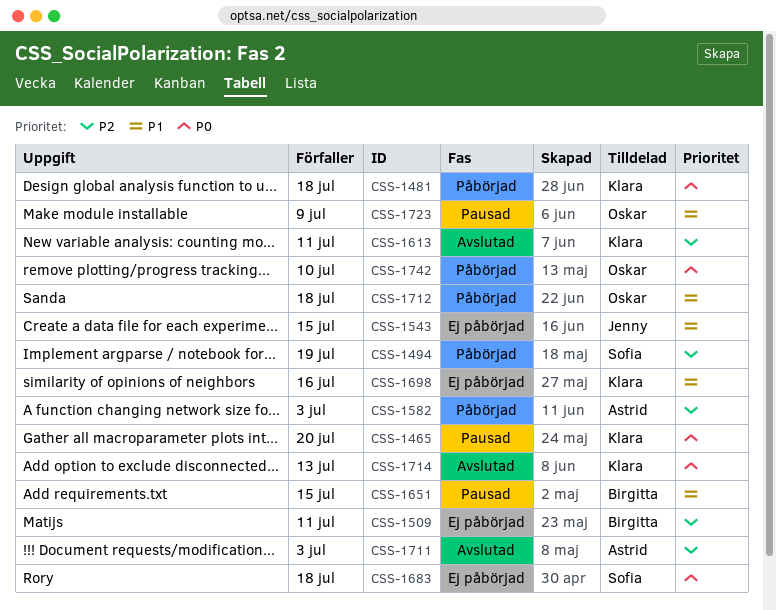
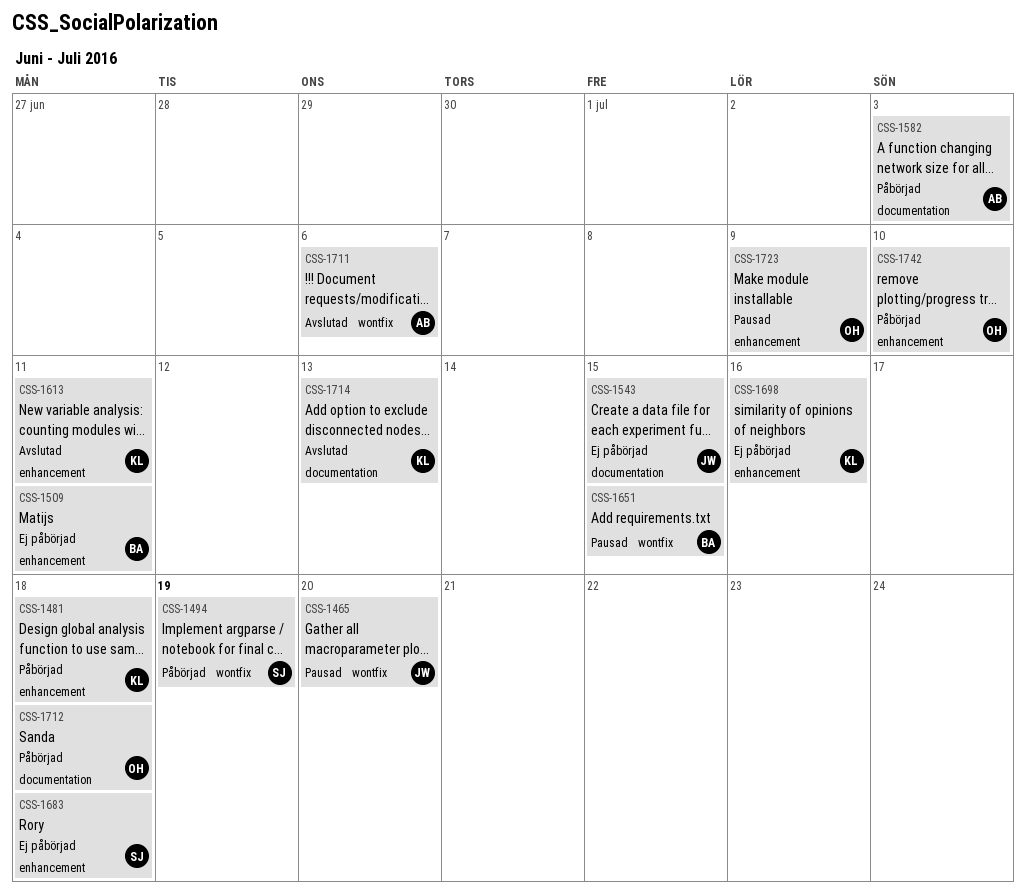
CSS-1465, owner: Klara -> Jenny
CSS-1711, due: Jul 3 -> Jul 6

